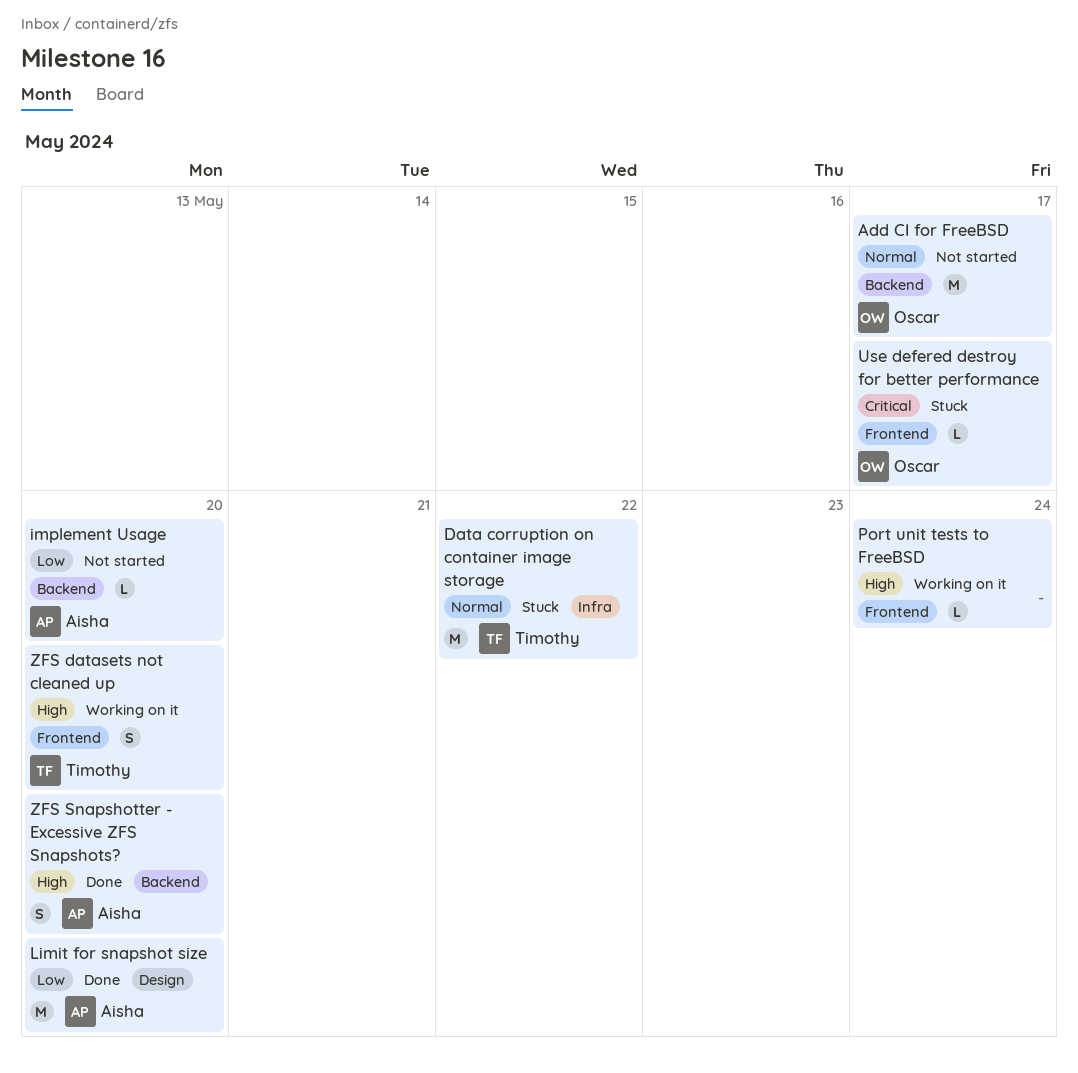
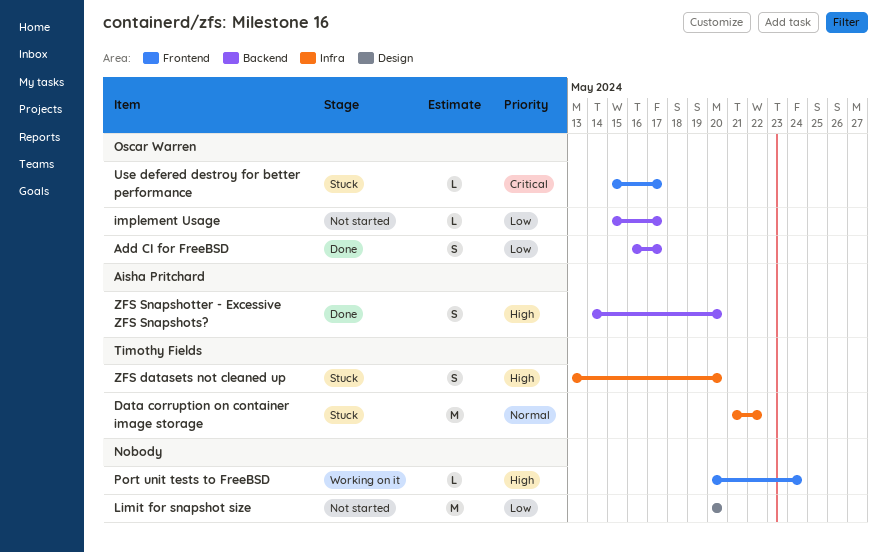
Add CI for FreeBSD, status: Not started -> Done
Add CI for FreeBSD, priority: Normal -> Low
Add CI for FreeBSD, estimate: M -> S
implement Usage, owner: Aisha Pritchard -> Oscar Warren
implement Usage, due: May 20 -> May 17
Limit for snapshot size, status: Done -> Not started
Limit for snapshot size, owner: Aisha Pritchard -> none
ZFS datasets not cleaned up, status: Working on it -> Stuck
ZFS datasets not cleaned up, label: Frontend -> Infra

